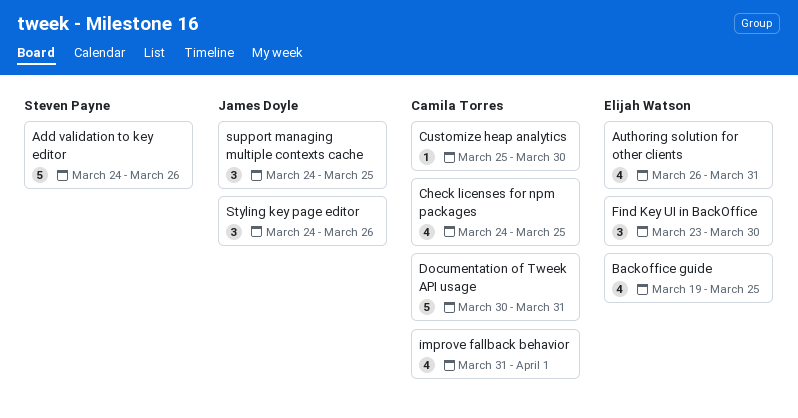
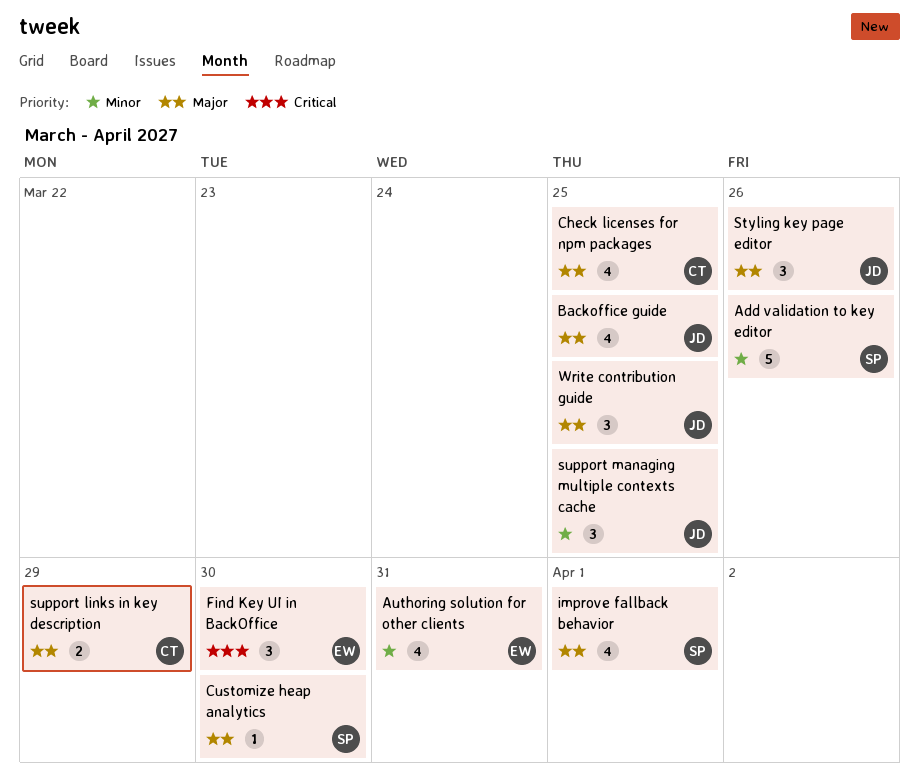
Backoffice guide, owner: Elijah Watson -> James Doyle
Customize heap analytics, owner: Camila Torres -> Steven Payne
Documentation of Tweek API usage: present -> none
improve fallback behavior, owner: Camila Torres -> Steven Payne
support links in key description: none -> present
Write contribution guide: none -> present

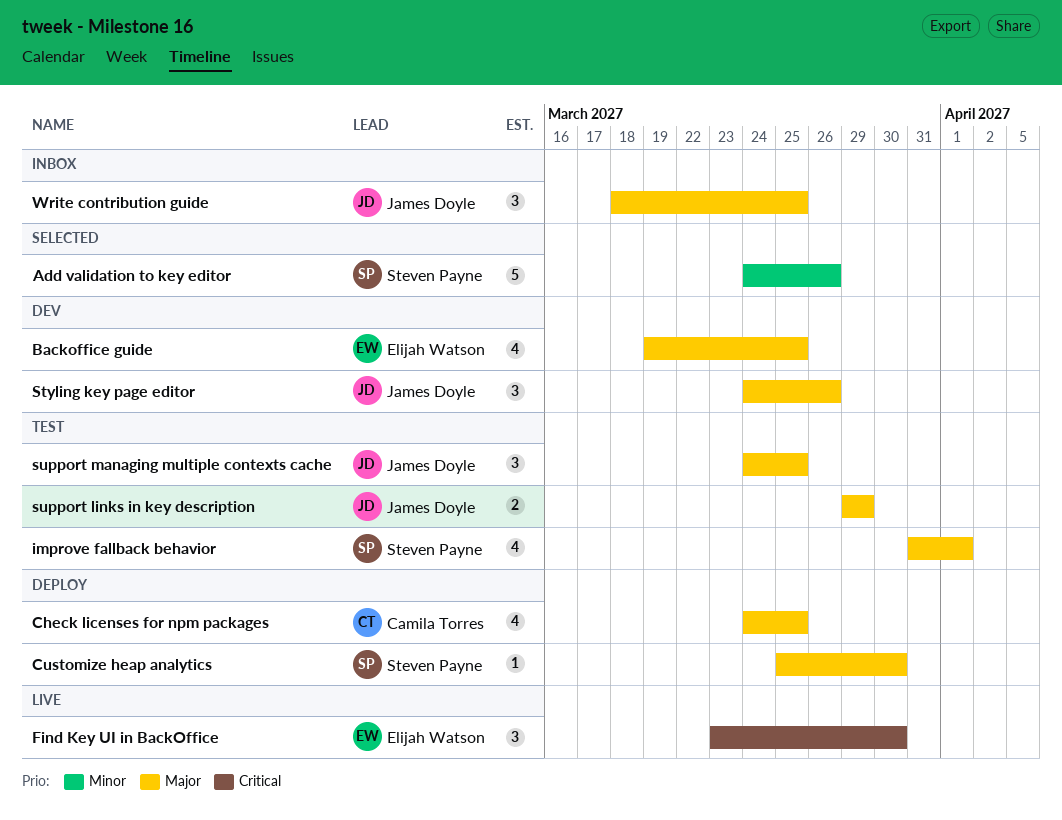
Authoring solution for other clients: present -> none
Backoffice guide, owner: James Doyle -> Elijah Watson
support links in key description, owner: Camila Torres -> James Doyle
support managing multiple contexts cache, priority: Minor -> Major

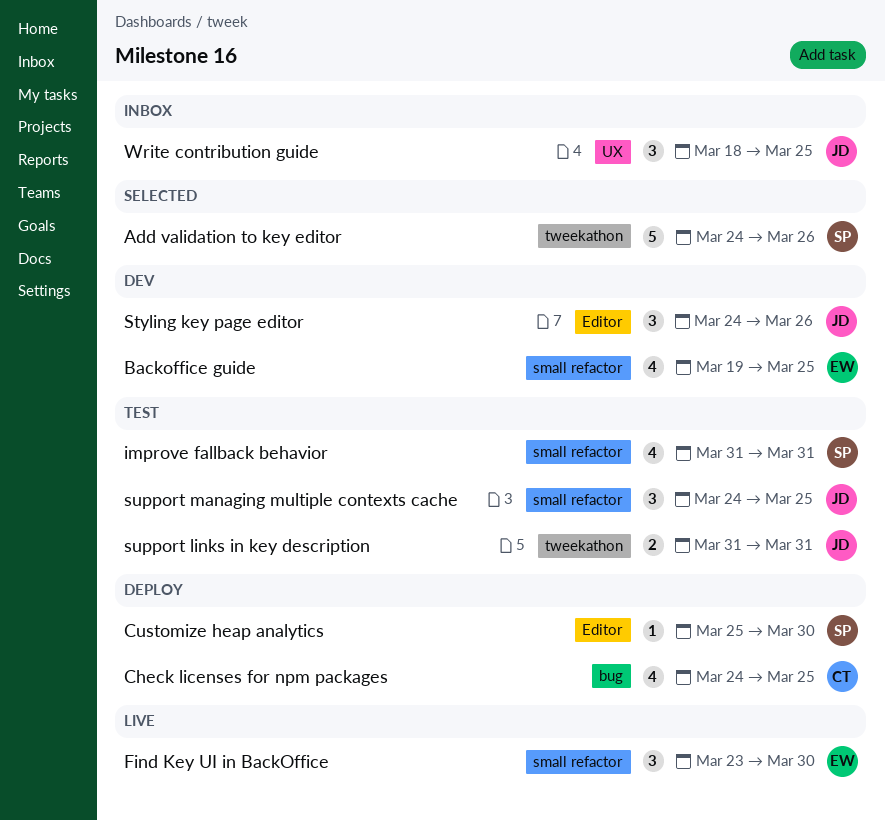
improve fallback behavior, due: Apr 1 -> Mar 31
support links in key description, start: Mar 29 -> Mar 31
support links in key description, due: Mar 29 -> Mar 31

